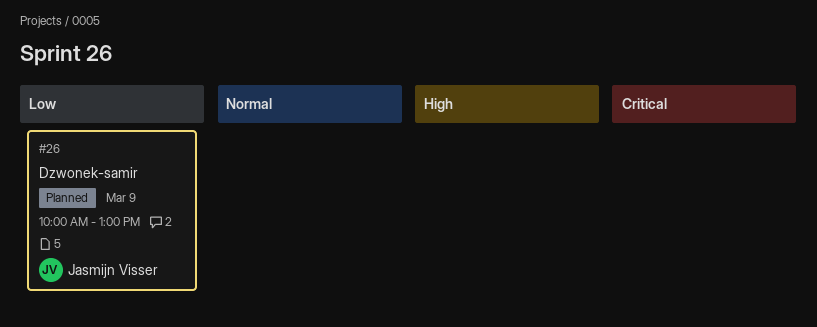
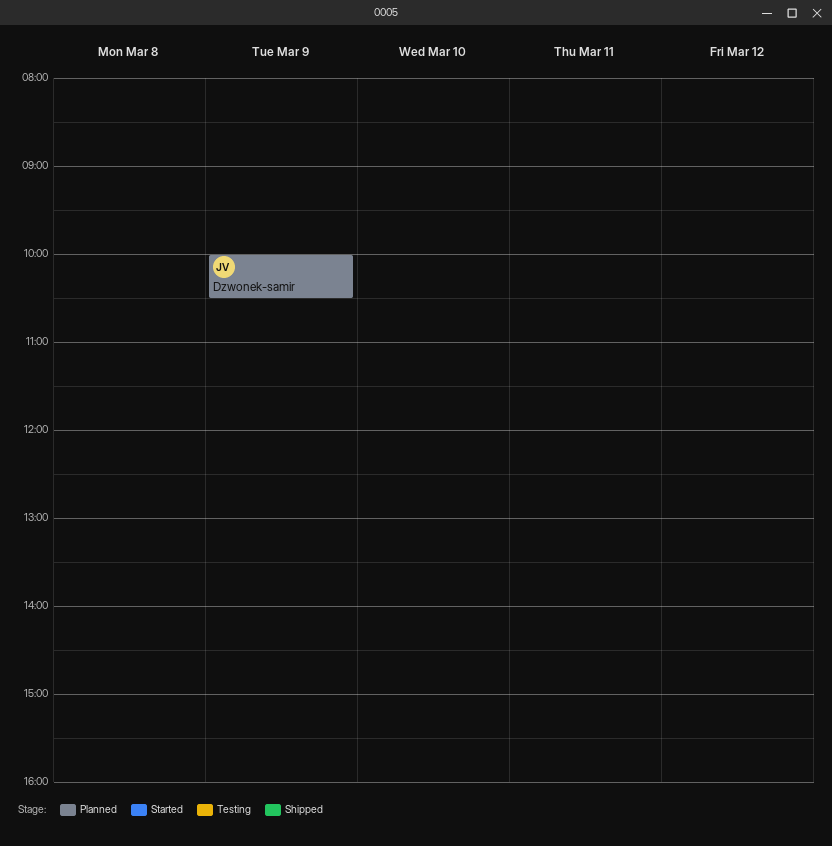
Dzwonek-samir, ends: 13:00 -> 10:30

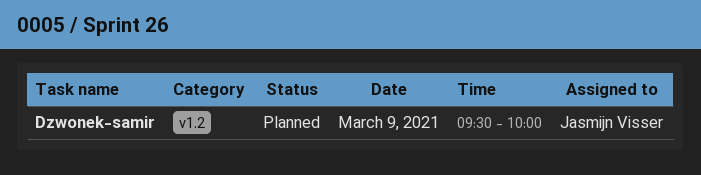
Dzwonek-samir, begins: 10:00 -> 09:30
Dzwonek-samir, ends: 10:30 -> 10:00

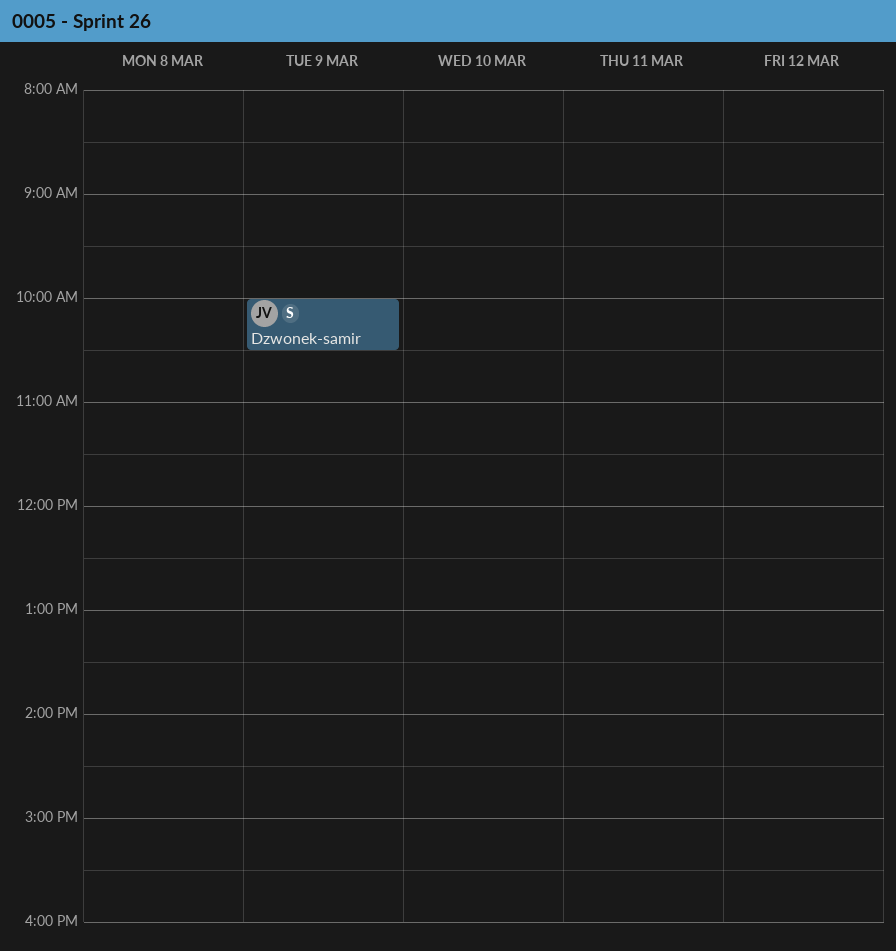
Dzwonek-samir, begins: 09:30 -> 10:00
Dzwonek-samir, ends: 10:00 -> 10:30

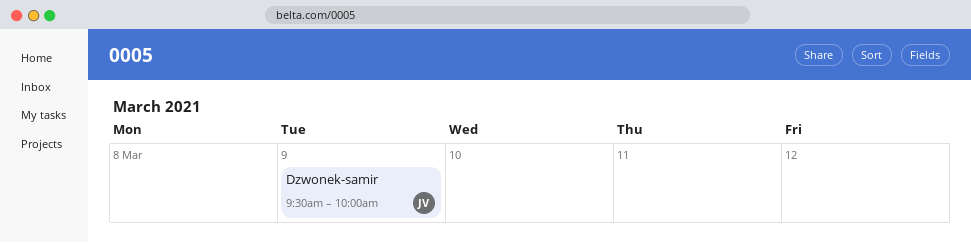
Dzwonek-samir, begins: 10:00 -> 09:30
Dzwonek-samir, ends: 10:30 -> 10:00

